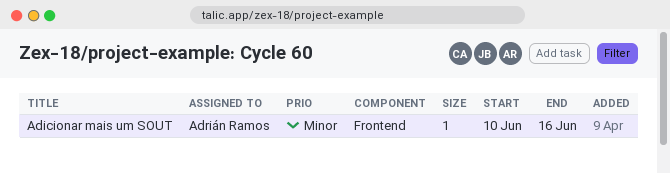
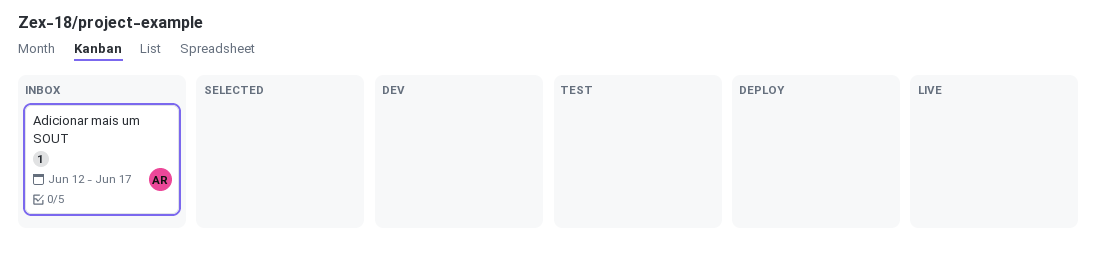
Adicionar mais um SOUT, start: Jun 10 -> Jun 12
Adicionar mais um SOUT, due: Jun 16 -> Jun 17

